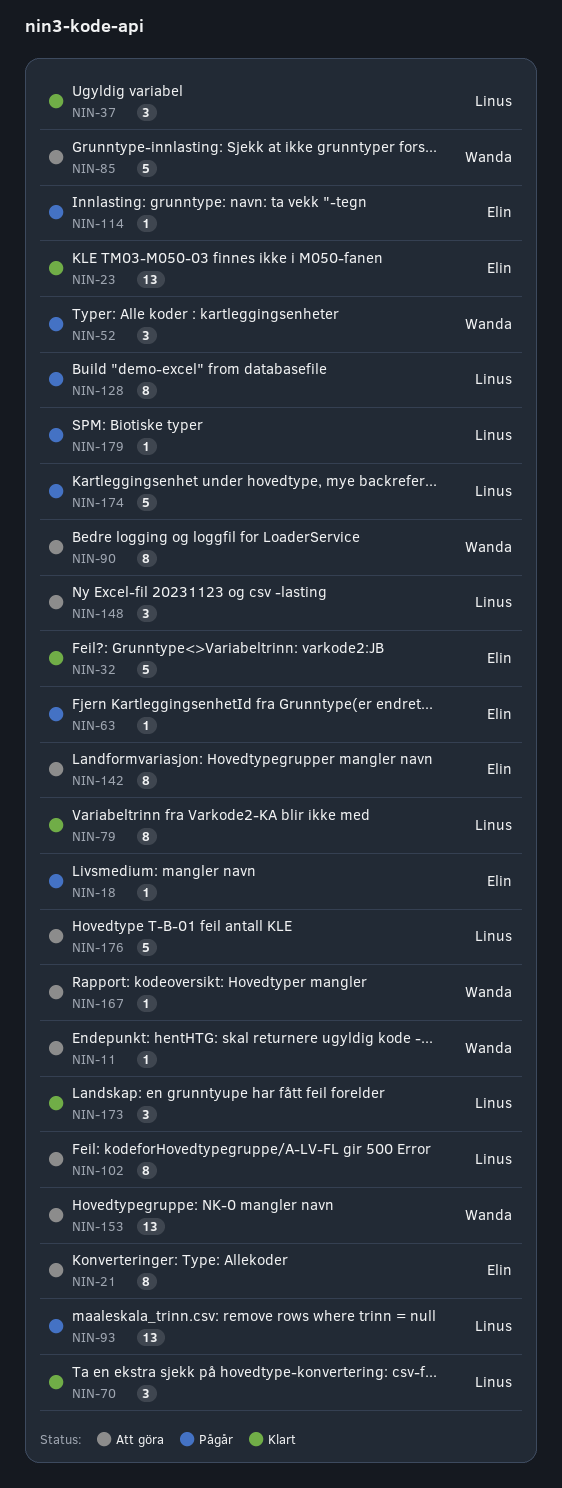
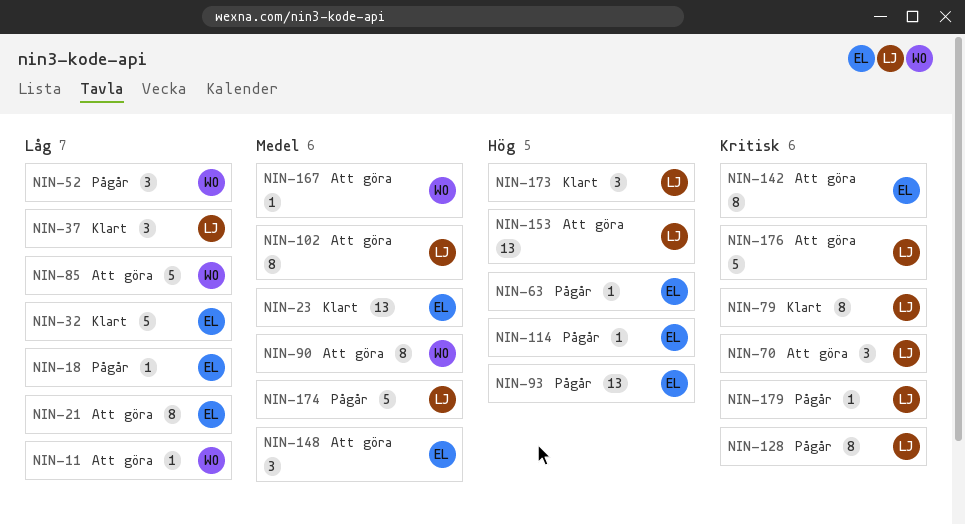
NIN-70, status: Klart -> Att göra
NIN-93, owner: Linus -> Elin
NIN-148, owner: Linus -> Elin
NIN-153, owner: Wanda -> Linus

